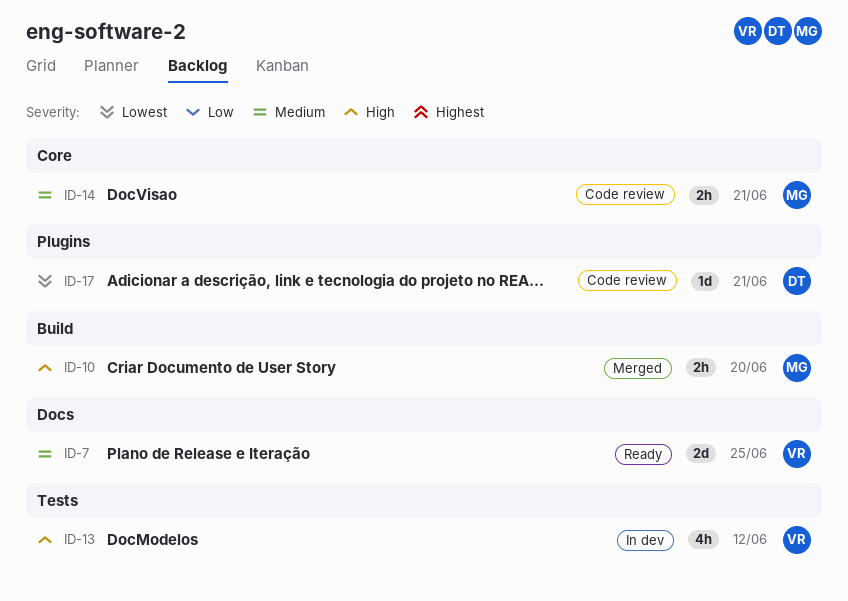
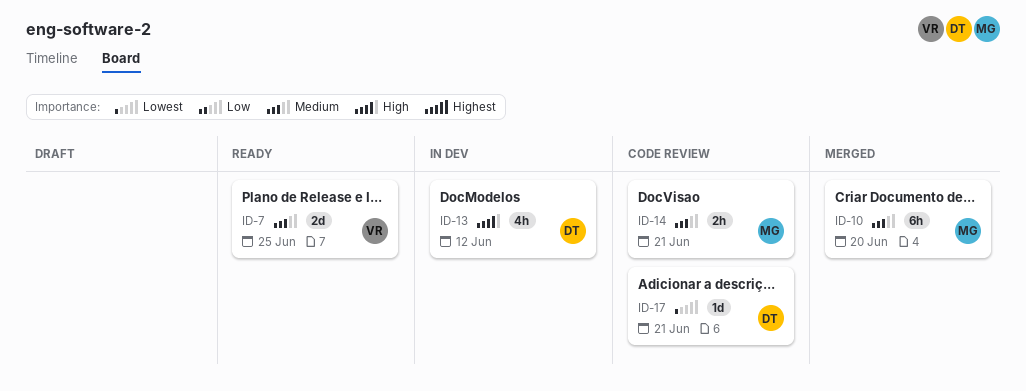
ID-10, priority: High -> Medium
ID-10, estimate: 2h -> 6h
ID-13, owner: VR -> DT

